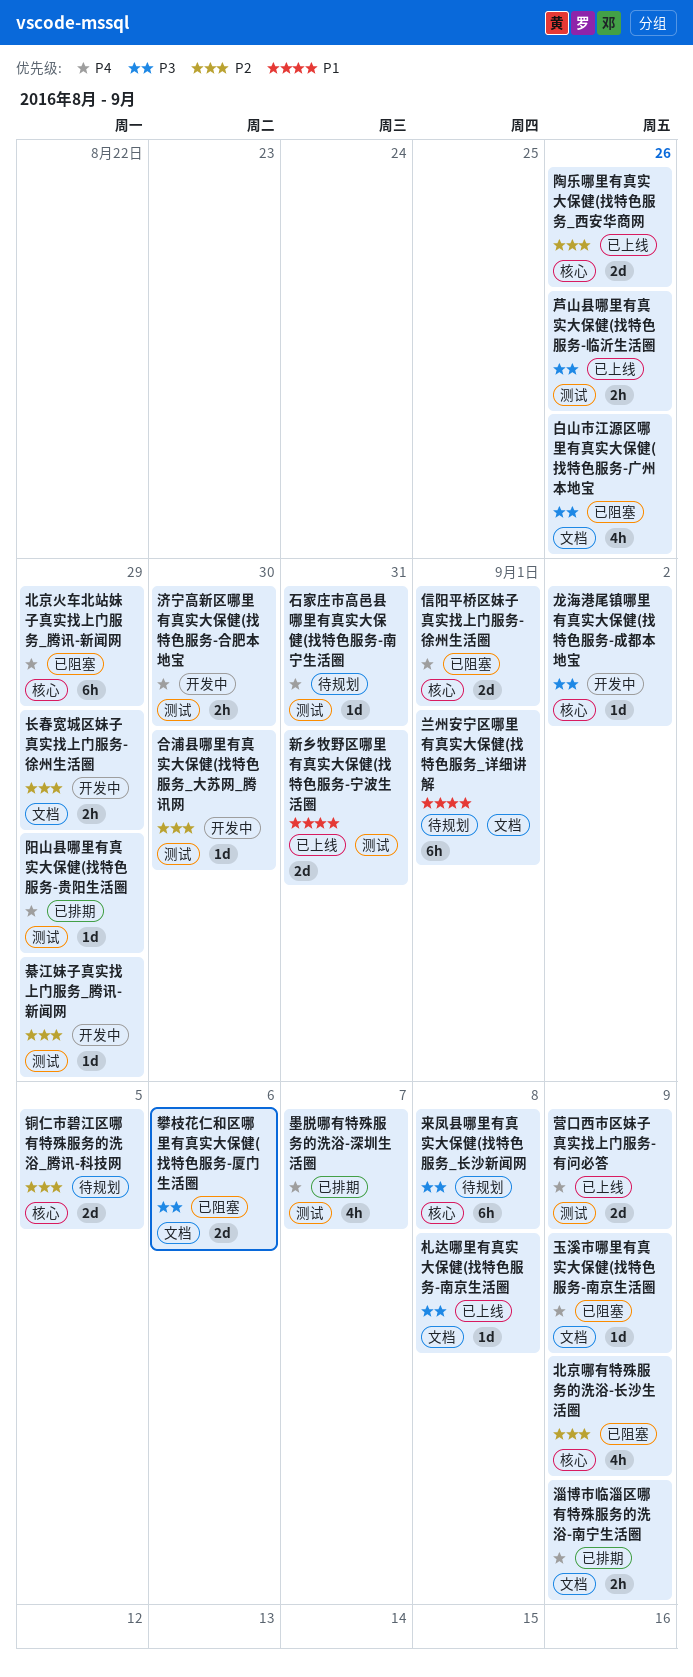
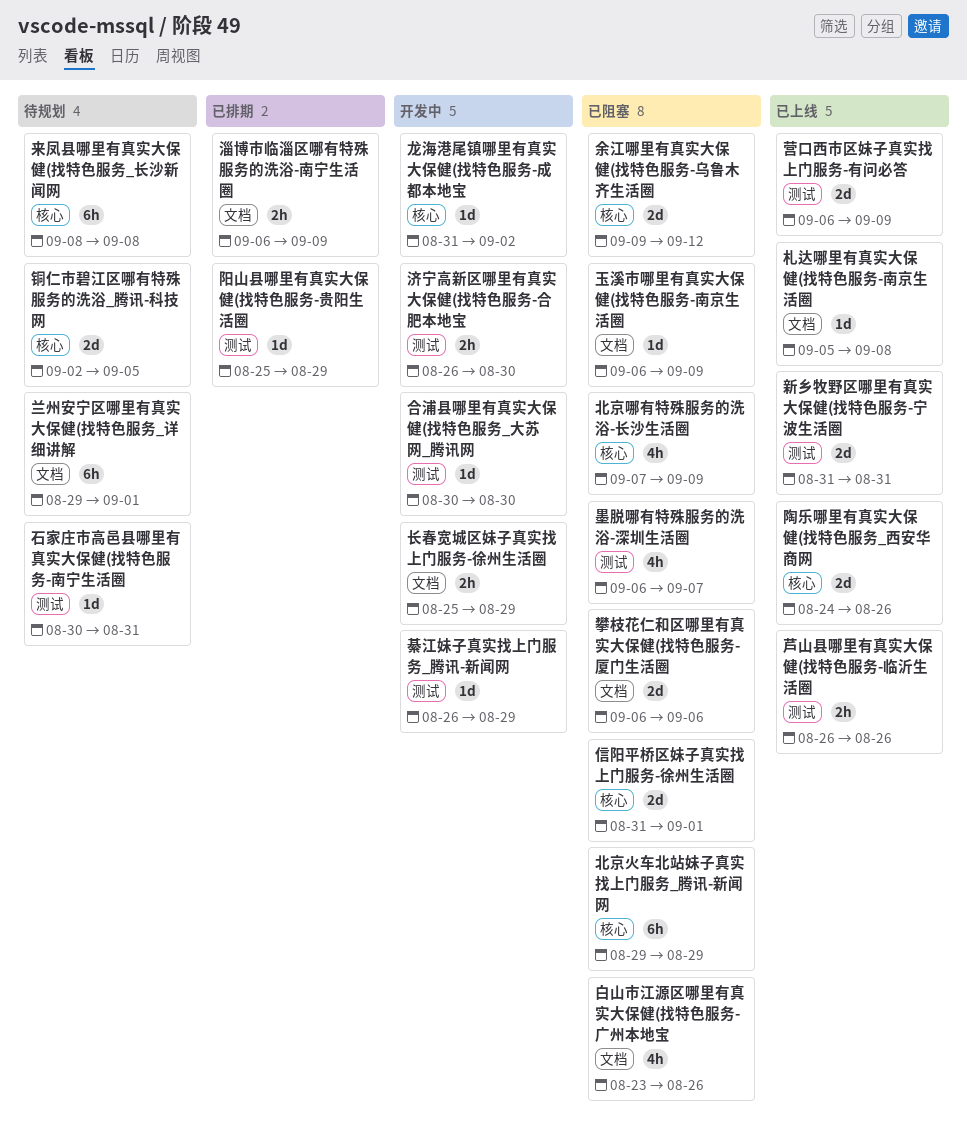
余江哪里有真实大保健(找特色服务-乌鲁木齐生活圈: none -> present
墨脱哪有特殊服务的洗浴-深圳生活圈, status: 已排期 -> 已阻塞

